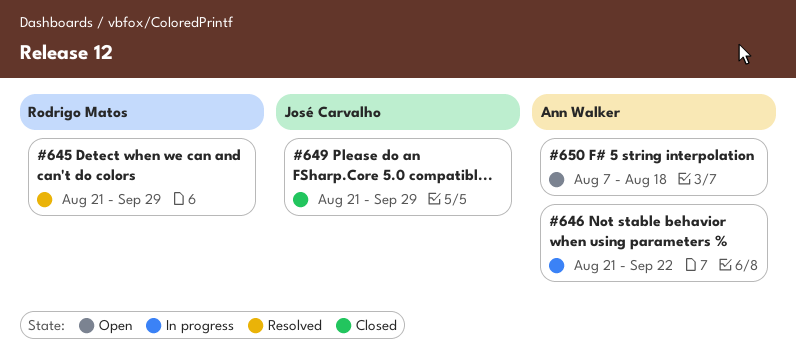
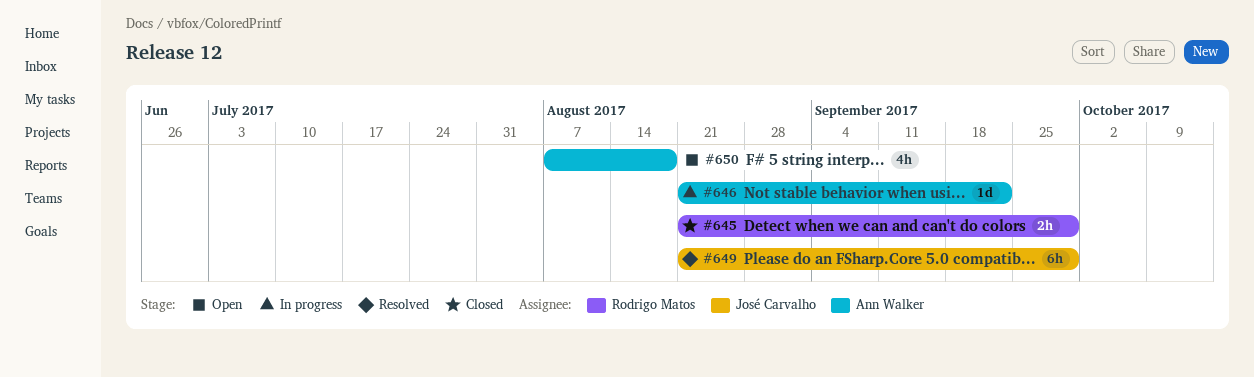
#645, status: Resolved -> Closed
#649, status: Closed -> Resolved

